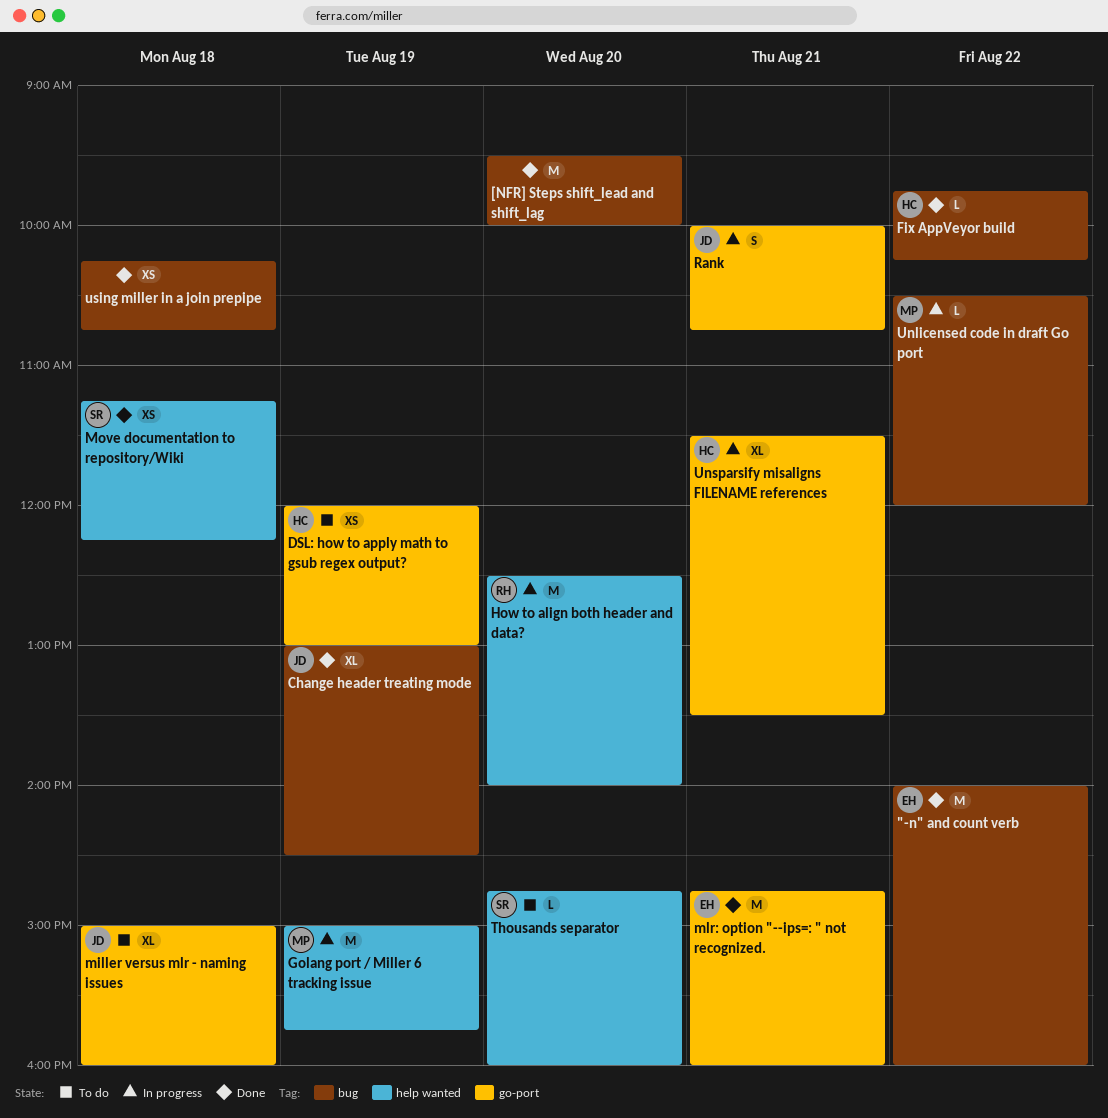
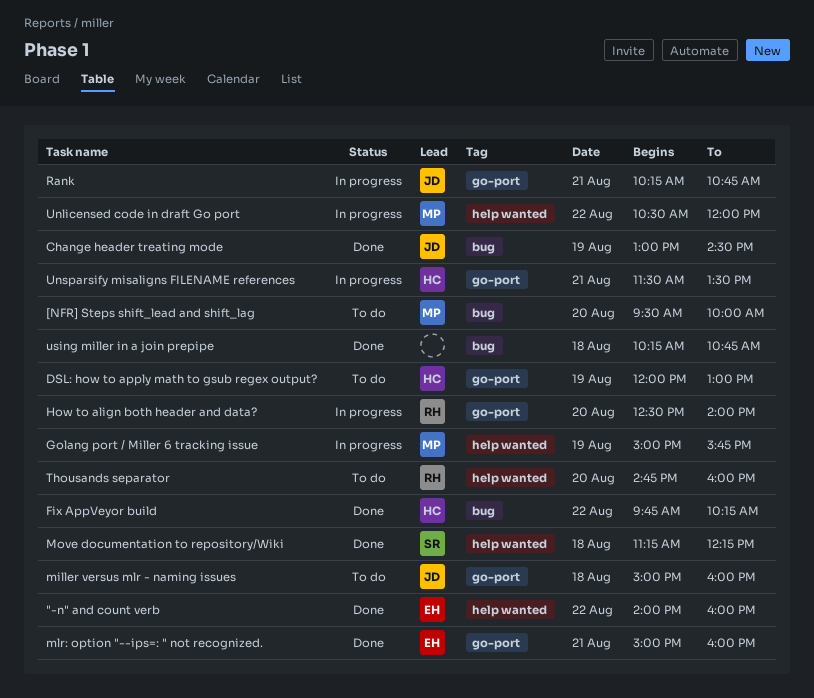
"-n" and count verb, label: bug -> help wanted
[NFR] Steps shift_lead and shift_lag, status: Done -> To do
[NFR] Steps shift_lead and shift_lag, owner: none -> MP
How to align both header and data?, label: help wanted -> go-port
mlr: option "--ips=: " not recognized., begins: 14:45 -> 15:00
Rank, begins: 10:00 -> 10:15
Thousands separator, owner: SR -> RH
Unlicensed code in draft Go port, label: bug -> help wanted

